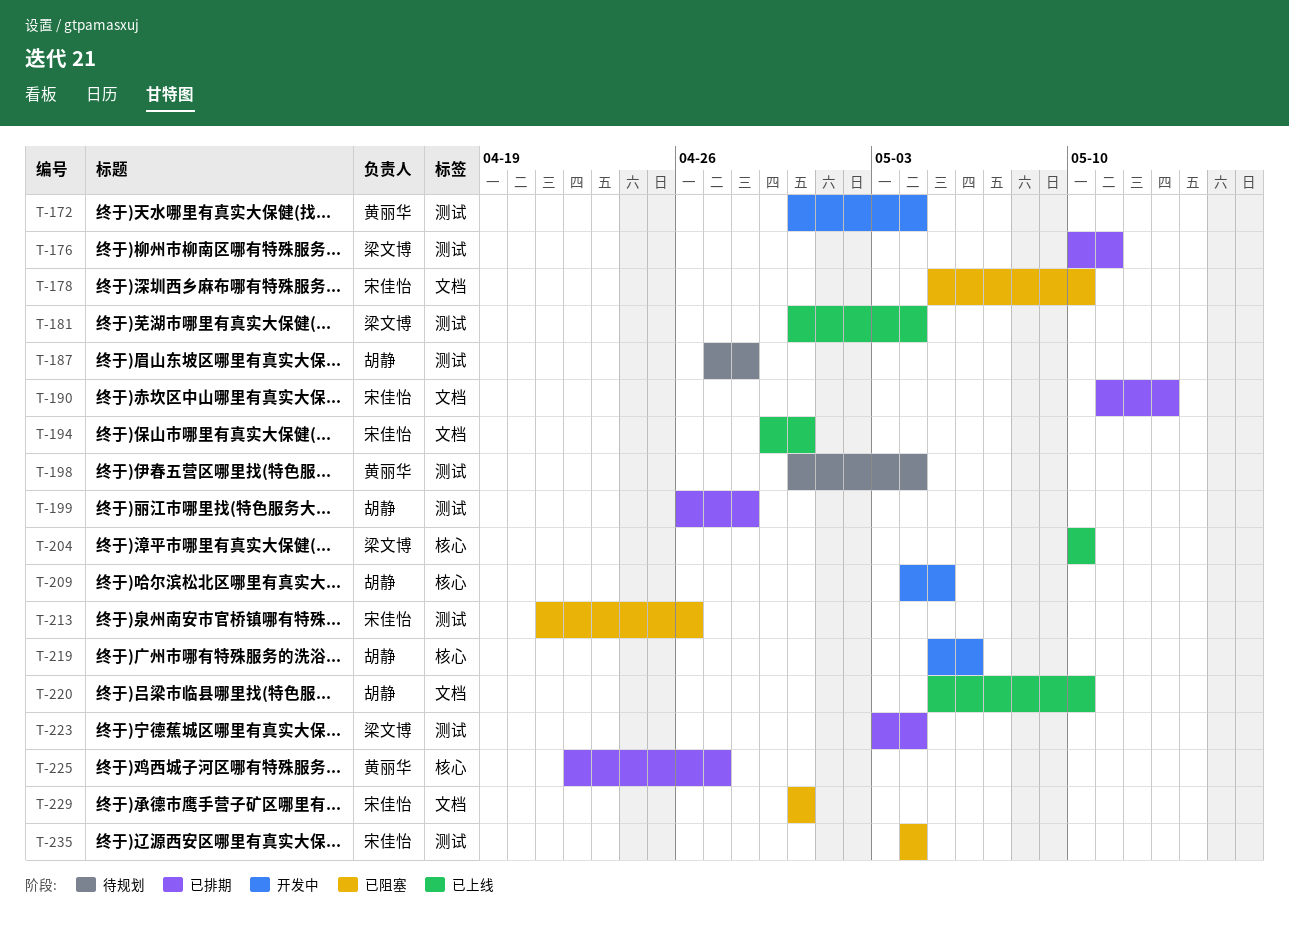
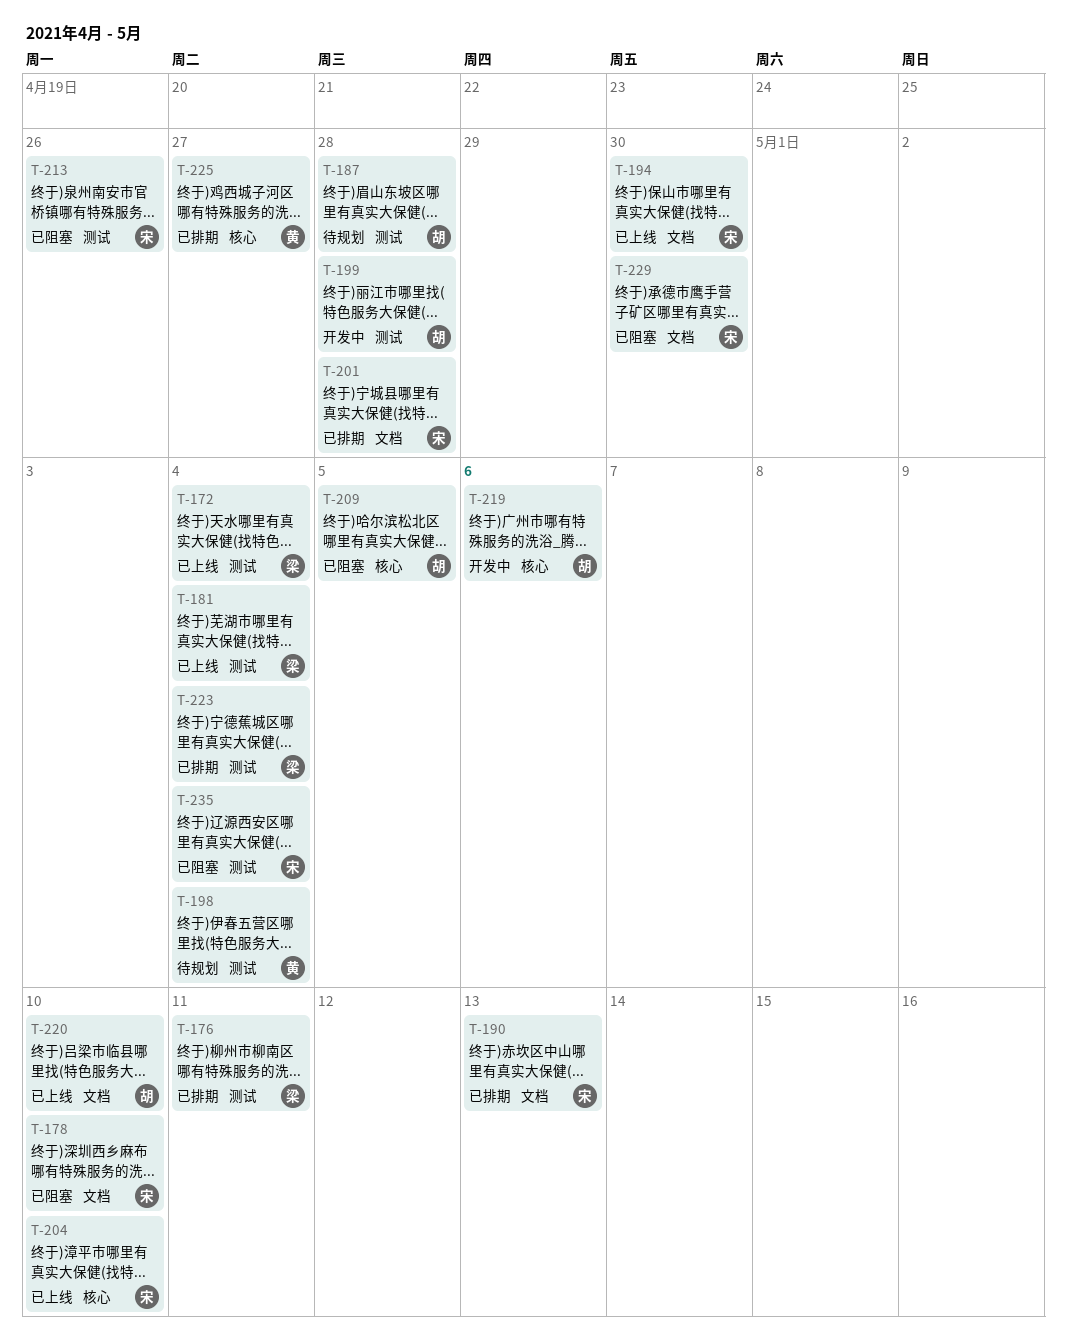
T-172, status: 开发中 -> 已上线
T-172, owner: 黄丽华 -> 梁文博
T-199, status: 已排期 -> 开发中
T-201: none -> present
T-204, owner: 梁文博 -> 宋佳怡
T-209, status: 开发中 -> 已阻塞

